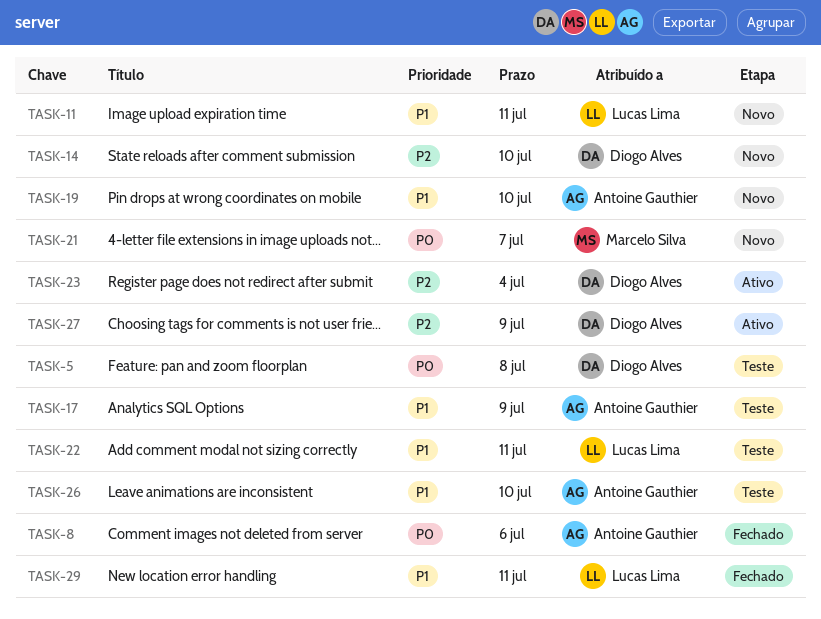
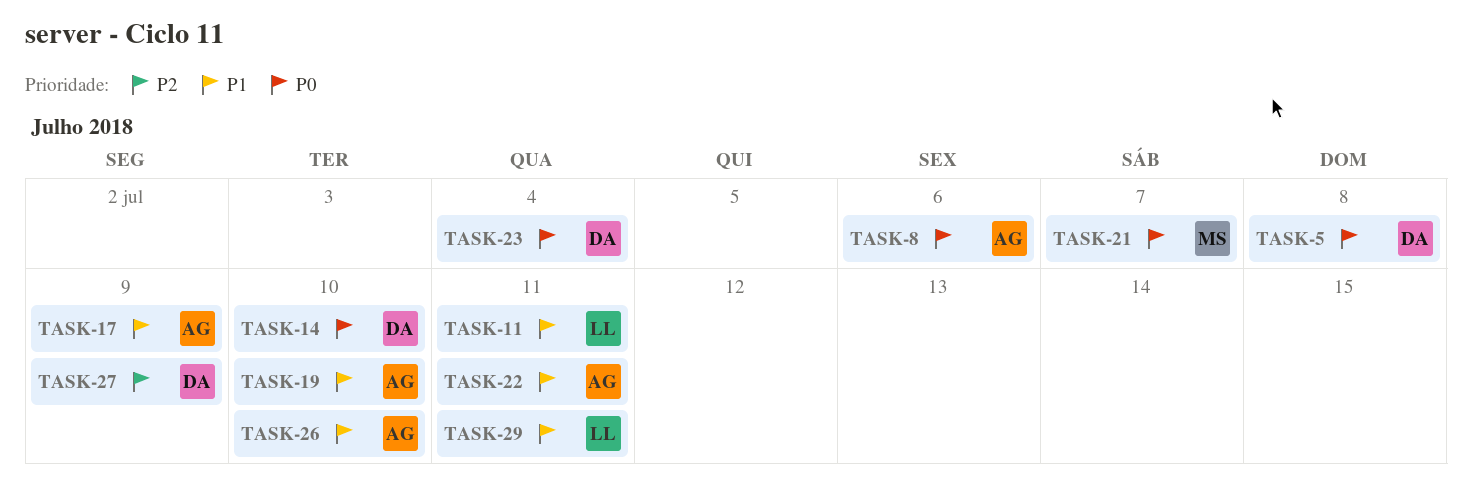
TASK-14, priority: P2 -> P0
TASK-22, owner: Lucas Lima -> Antoine Gauthier
TASK-23, priority: P2 -> P0

